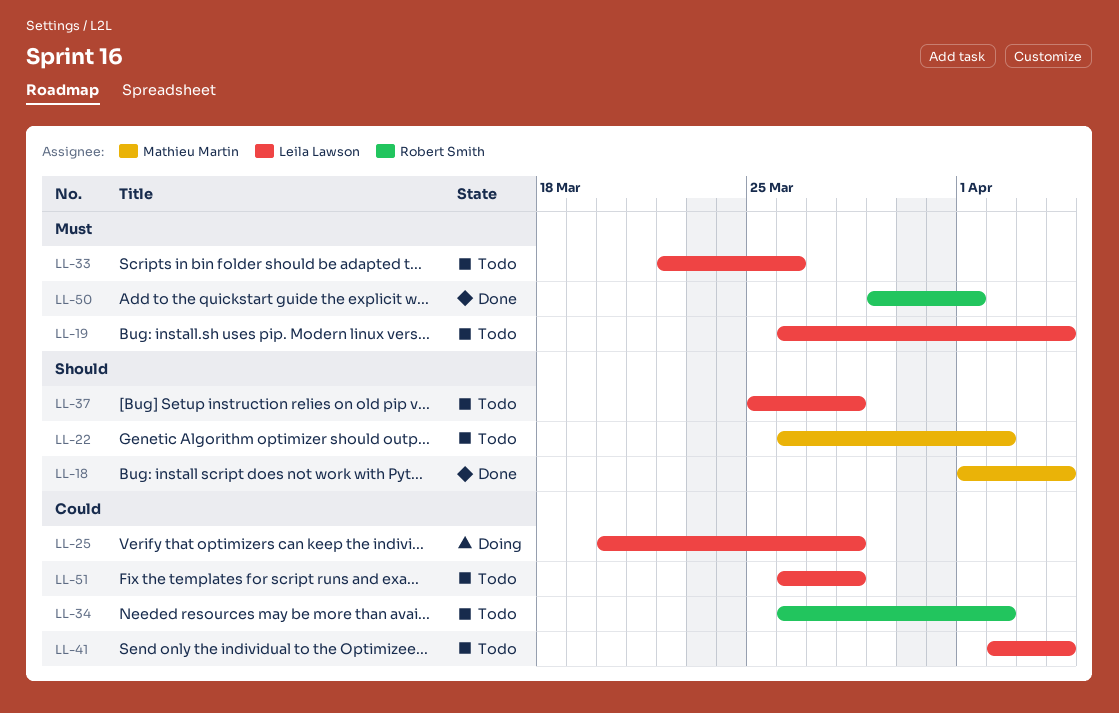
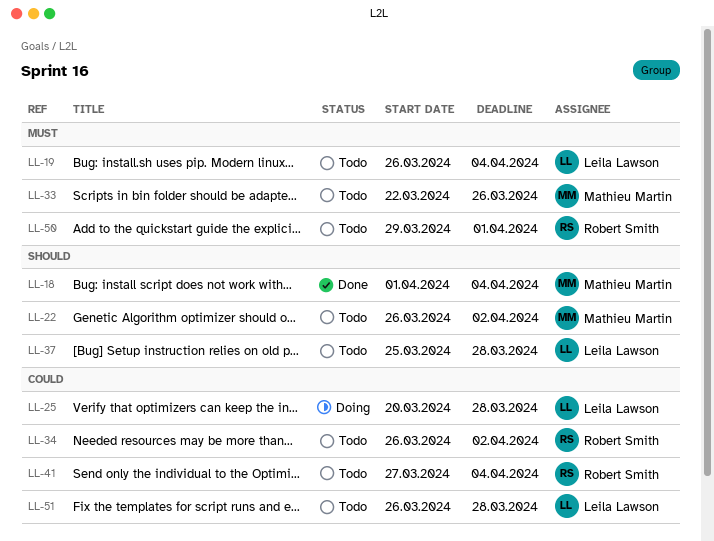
LL-33, owner: Leila Lawson -> Mathieu Martin
LL-41, owner: Leila Lawson -> Robert Smith
LL-41, start: Apr 2 -> Mar 27
LL-50, status: Done -> Todo

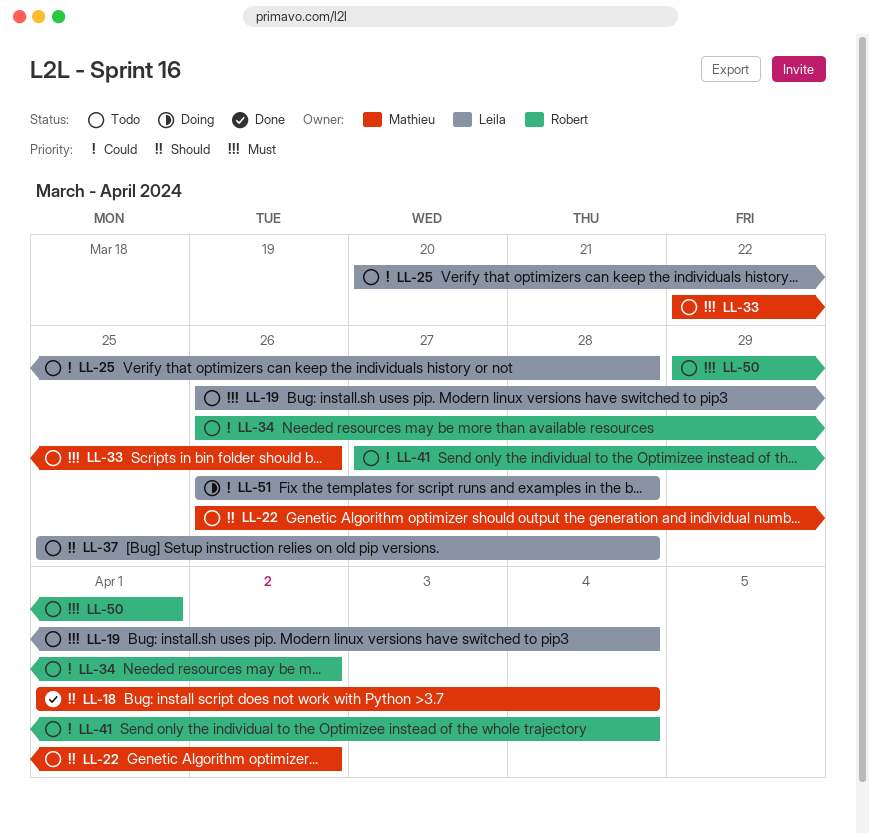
LL-25, status: Doing -> Todo
LL-51, status: Todo -> Doing

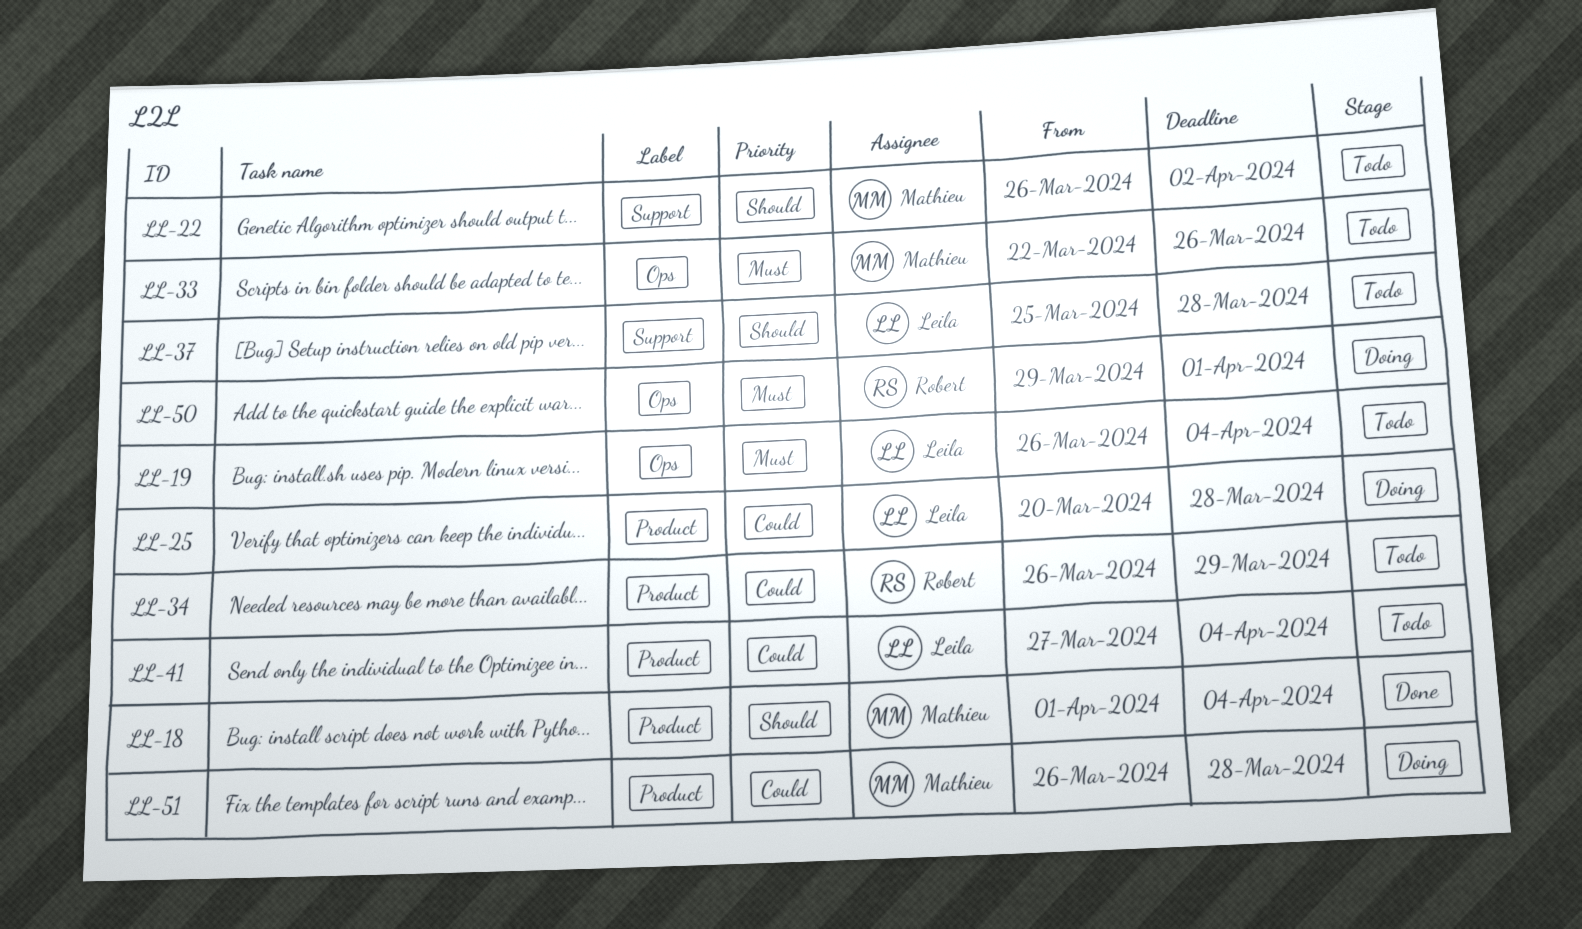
LL-25, status: Todo -> Doing
LL-34, due: Apr 2 -> Mar 29
LL-41, owner: Robert -> Leila
LL-50, status: Todo -> Doing
LL-51, owner: Leila -> Mathieu

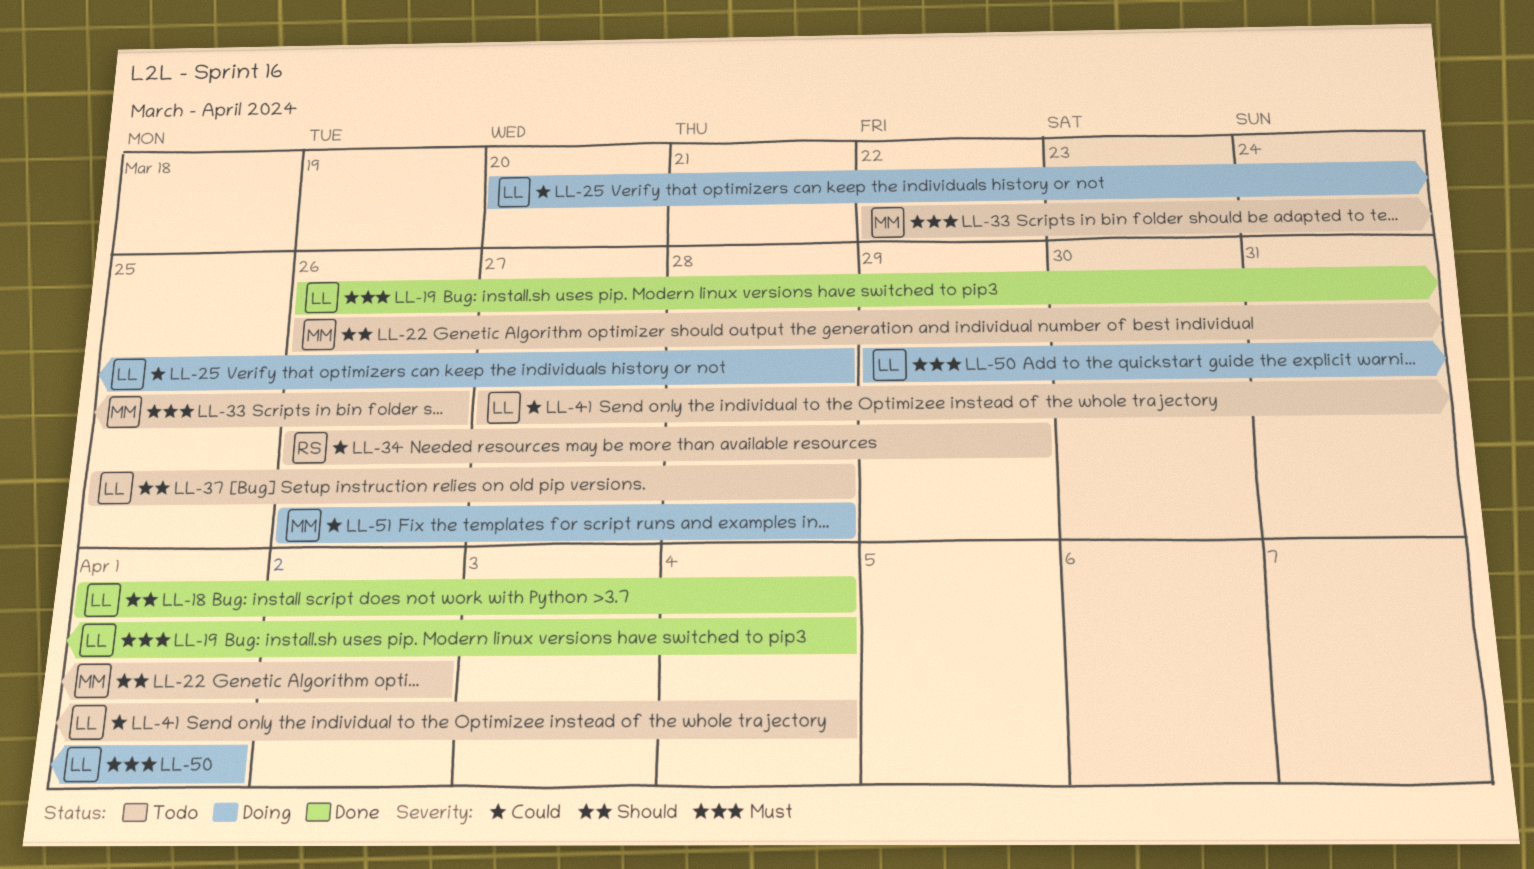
LL-18, owner: Mathieu -> Leila
LL-19, status: Todo -> Done
LL-50, owner: Robert -> Leila

